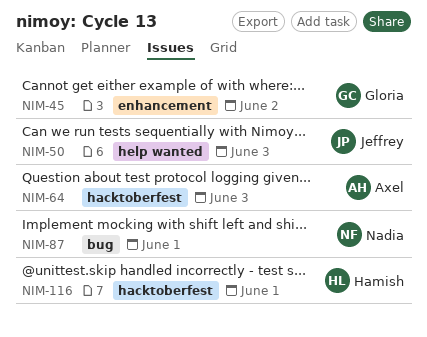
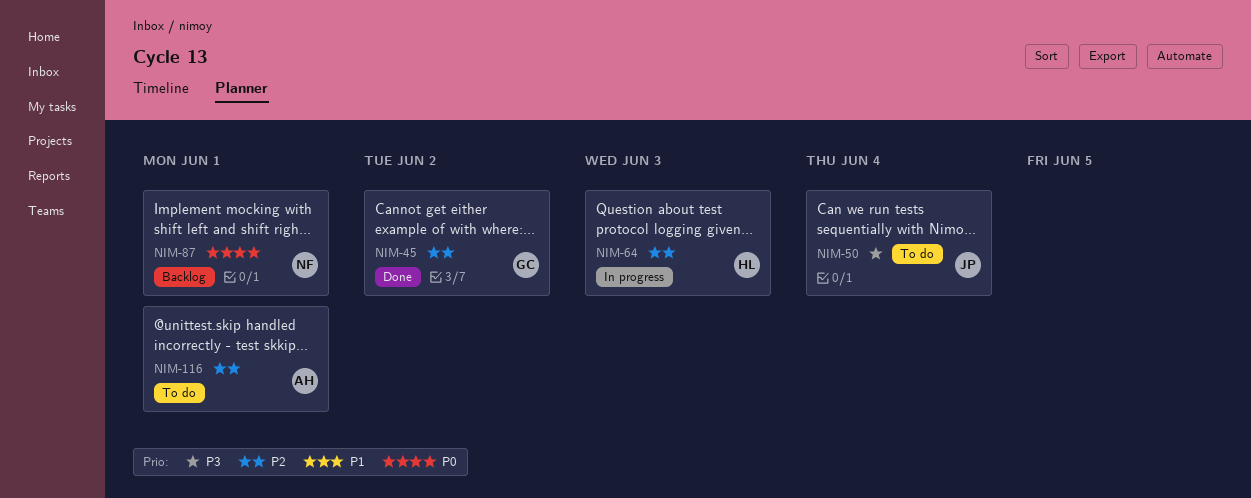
NIM-50, due: Jun 3 -> Jun 4
NIM-64, owner: Axel -> Hamish
NIM-116, owner: Hamish -> Axel

